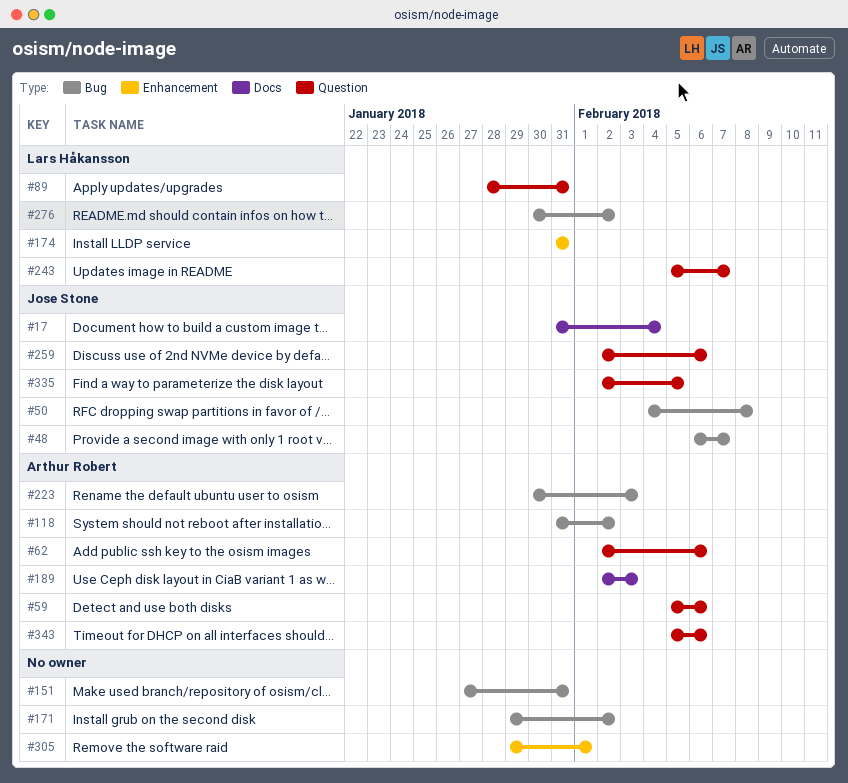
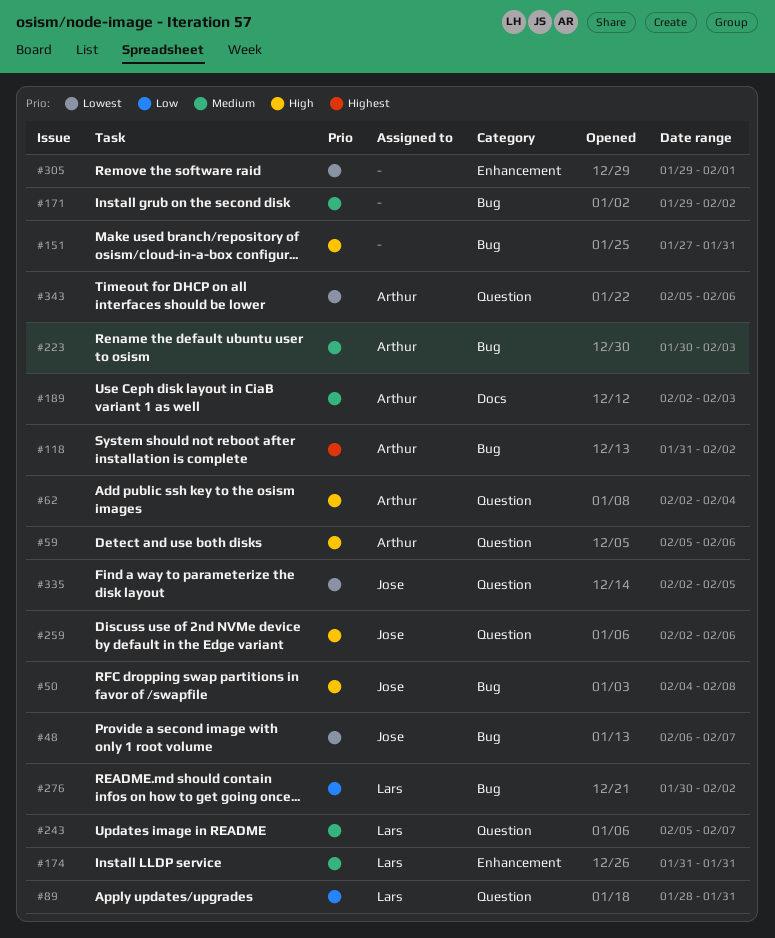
#17: present -> none
#62, due: Feb 6 -> Feb 4

